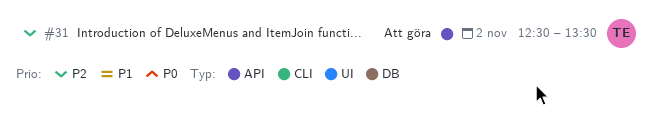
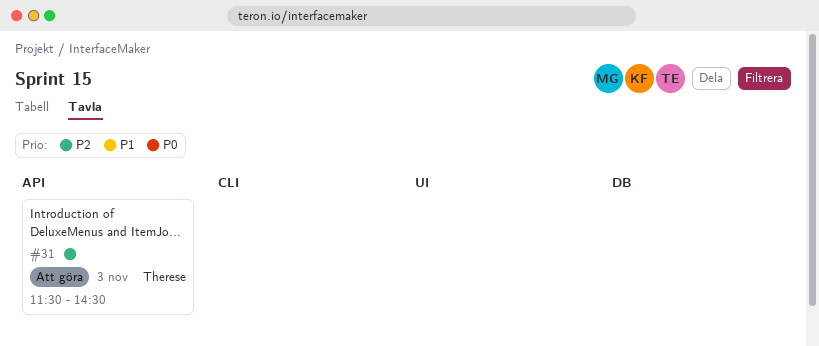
#31, day: Nov 2 -> Nov 3
#31, begins: 12:30 -> 11:30
#31, ends: 13:30 -> 14:30

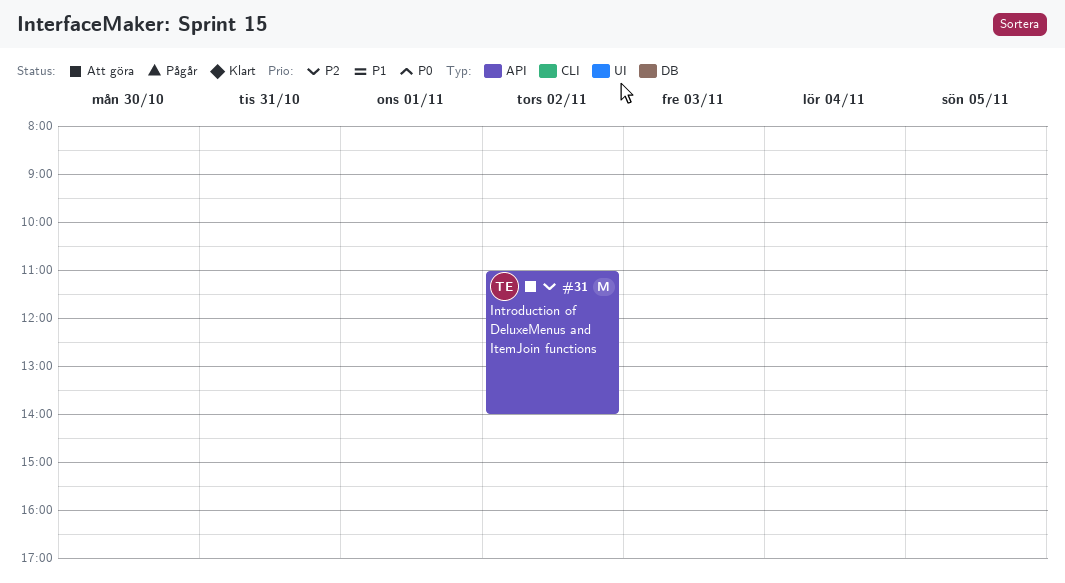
#31, day: Nov 3 -> Nov 2
#31, begins: 11:30 -> 11:00
#31, ends: 14:30 -> 14:00

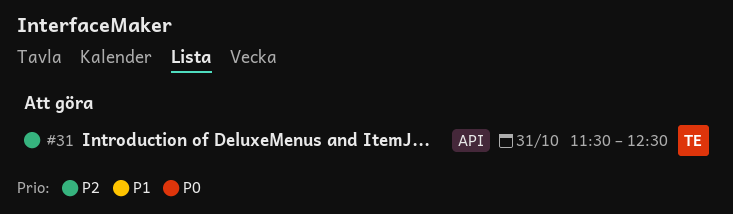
#31, day: Nov 2 -> Oct 31
#31, begins: 11:00 -> 11:30
#31, ends: 14:00 -> 12:30

